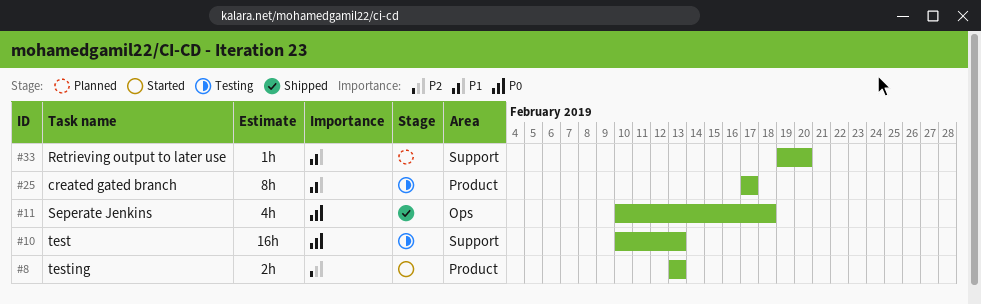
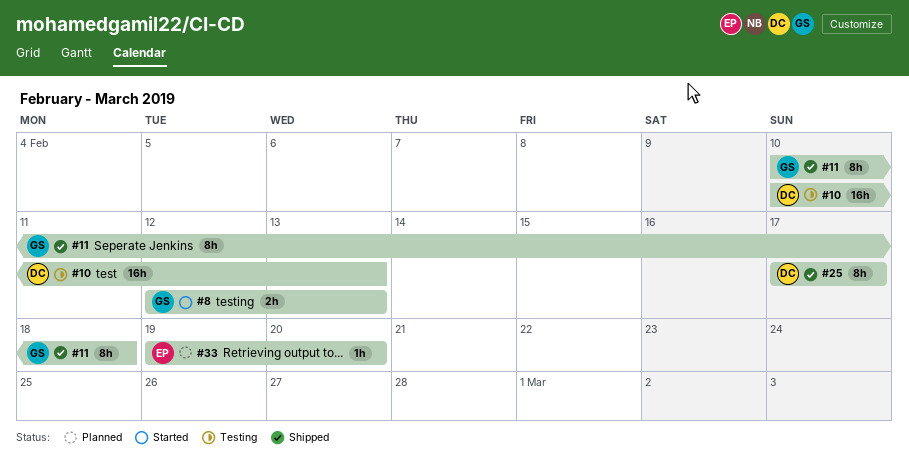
#8, start: Feb 13 -> Feb 12
#11, estimate: 4h -> 8h
#25, status: Testing -> Shipped

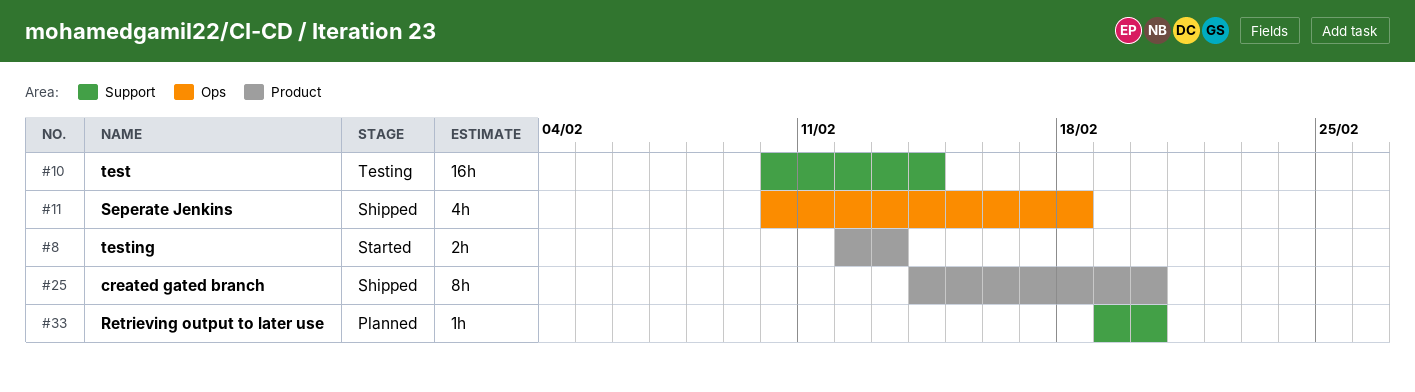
#10, due: Feb 13 -> Feb 14
#11, estimate: 8h -> 4h
#25, start: Feb 17 -> Feb 14
#25, due: Feb 17 -> Feb 20

